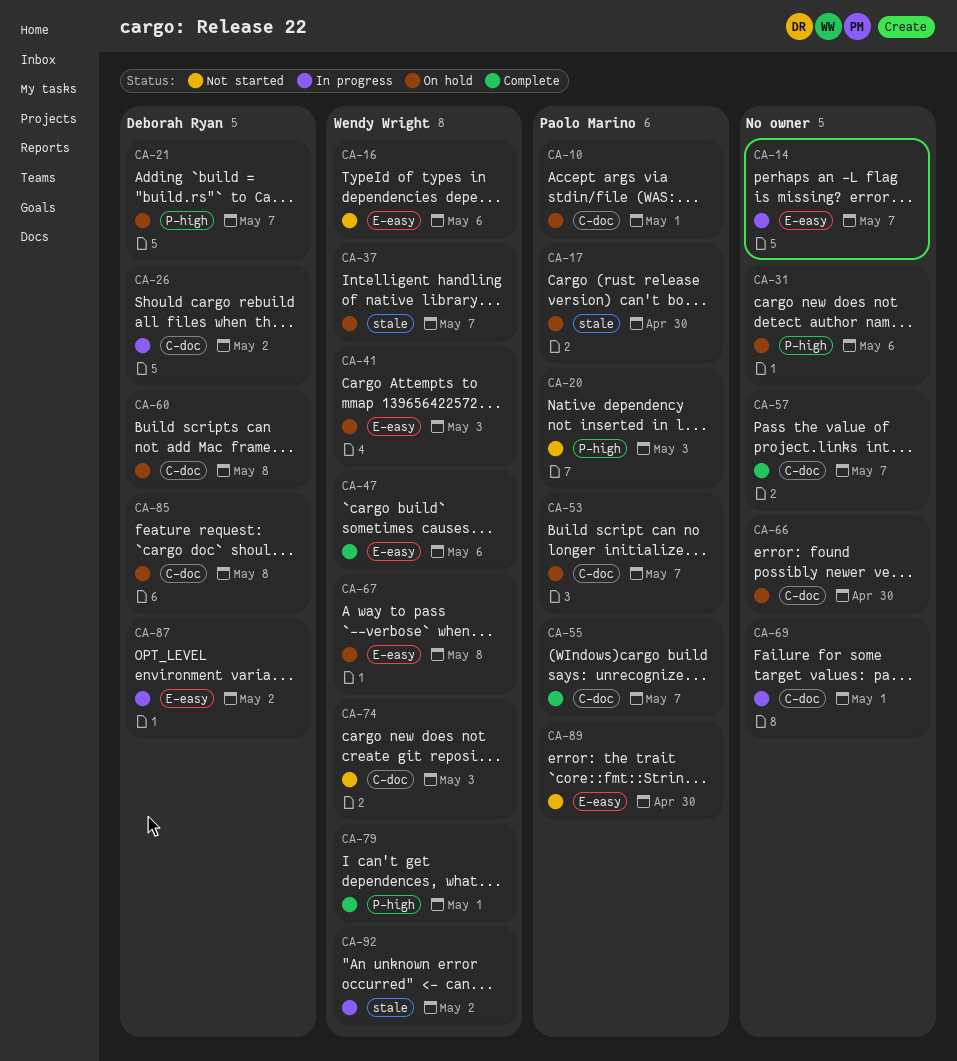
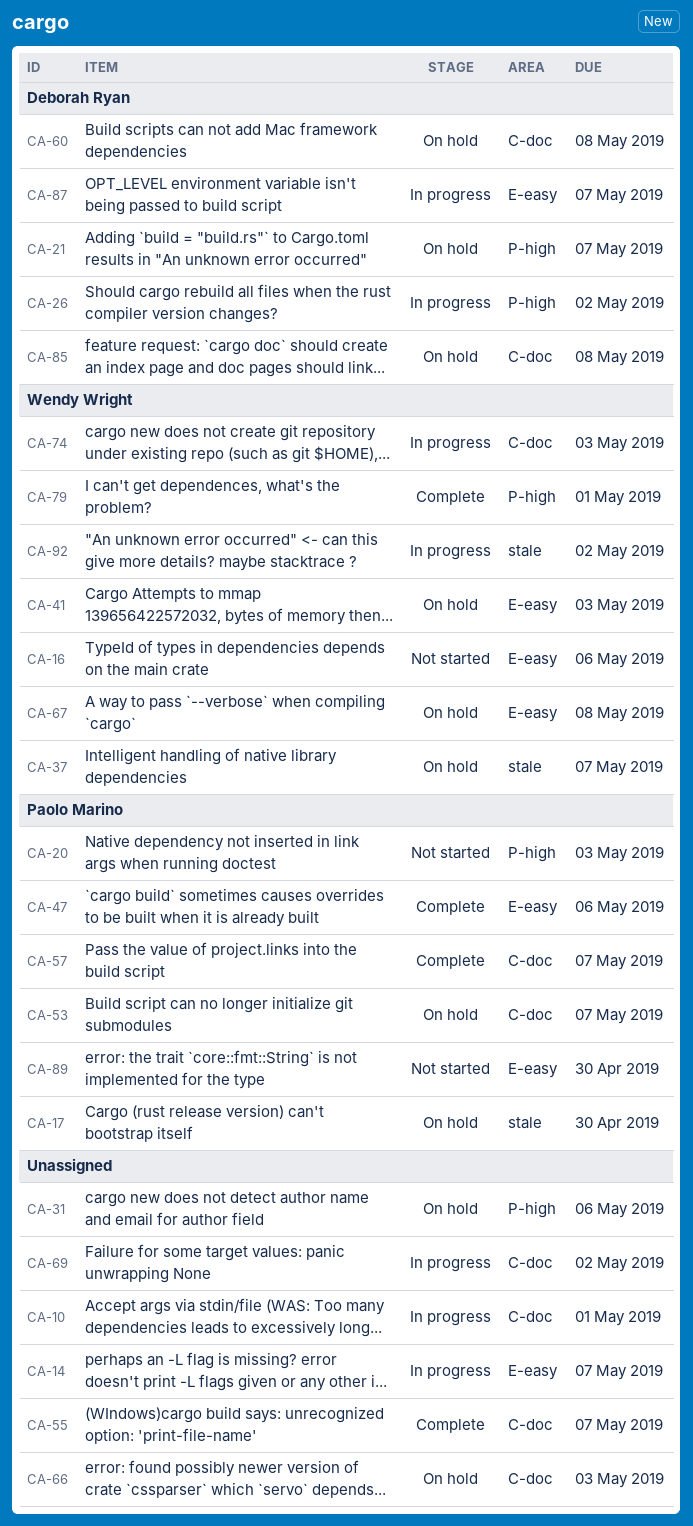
CA-10, status: On hold -> In progress
CA-10, owner: Paolo Marino -> none
CA-26, label: C-doc -> P-high
CA-47, owner: Wendy Wright -> Paolo Marino
CA-55, owner: Paolo Marino -> none
CA-57, owner: none -> Paolo Marino
CA-66, due: Apr 30 -> May 3
CA-69, due: May 1 -> May 2
CA-74, status: Not started -> In progress
CA-87, due: May 2 -> May 7

